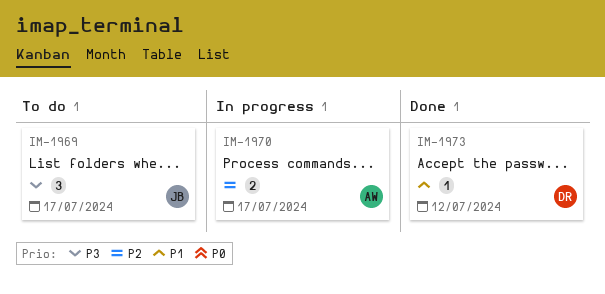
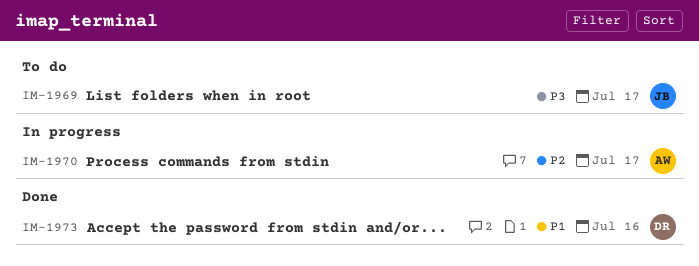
IM-1973, due: Jul 12 -> Jul 16

